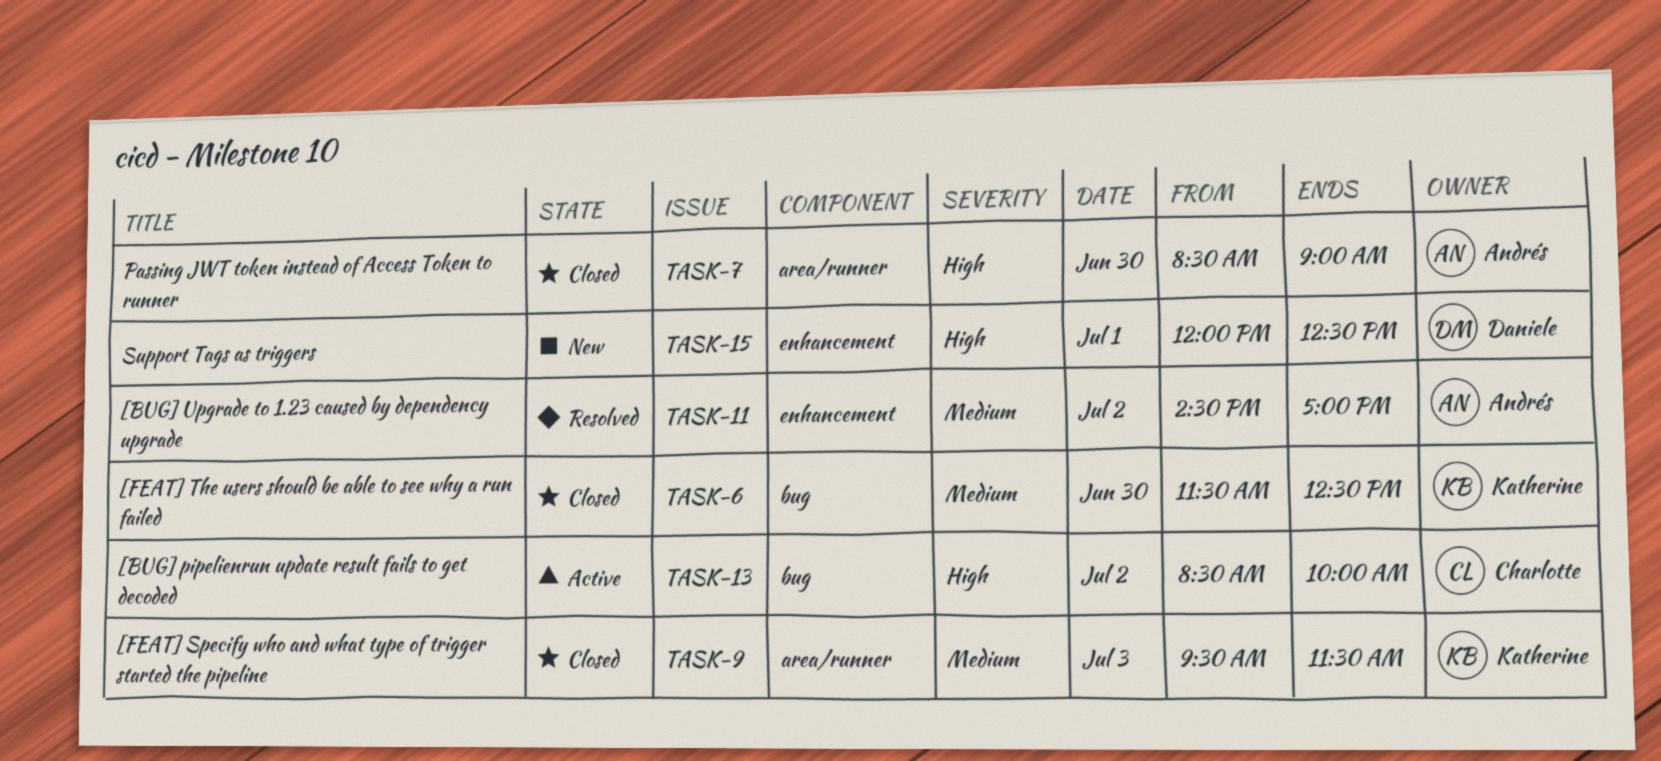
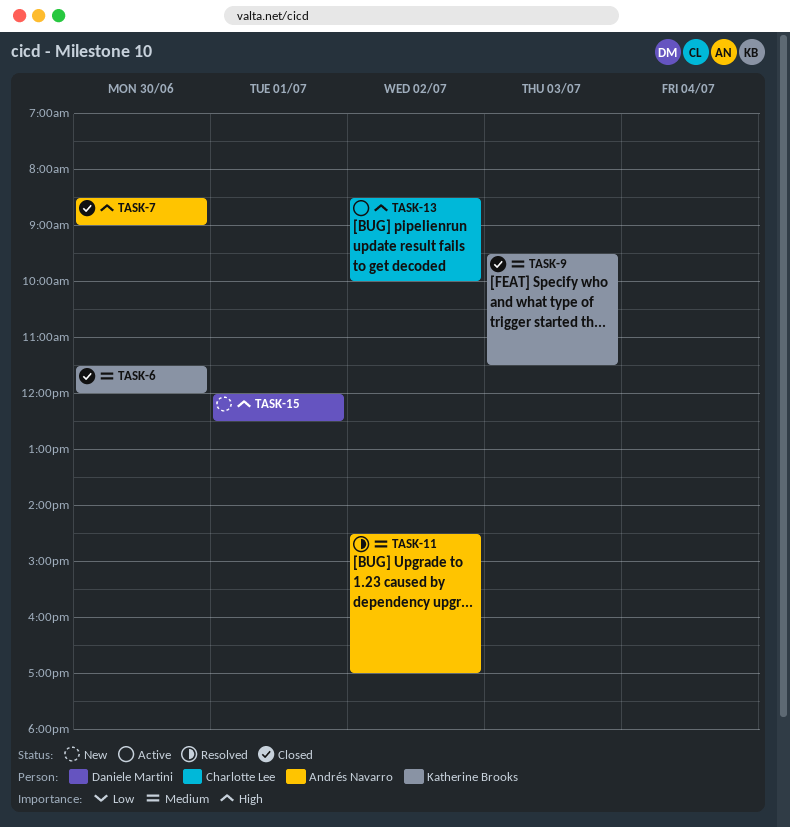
TASK-6, ends: 12:30 -> 12:00

